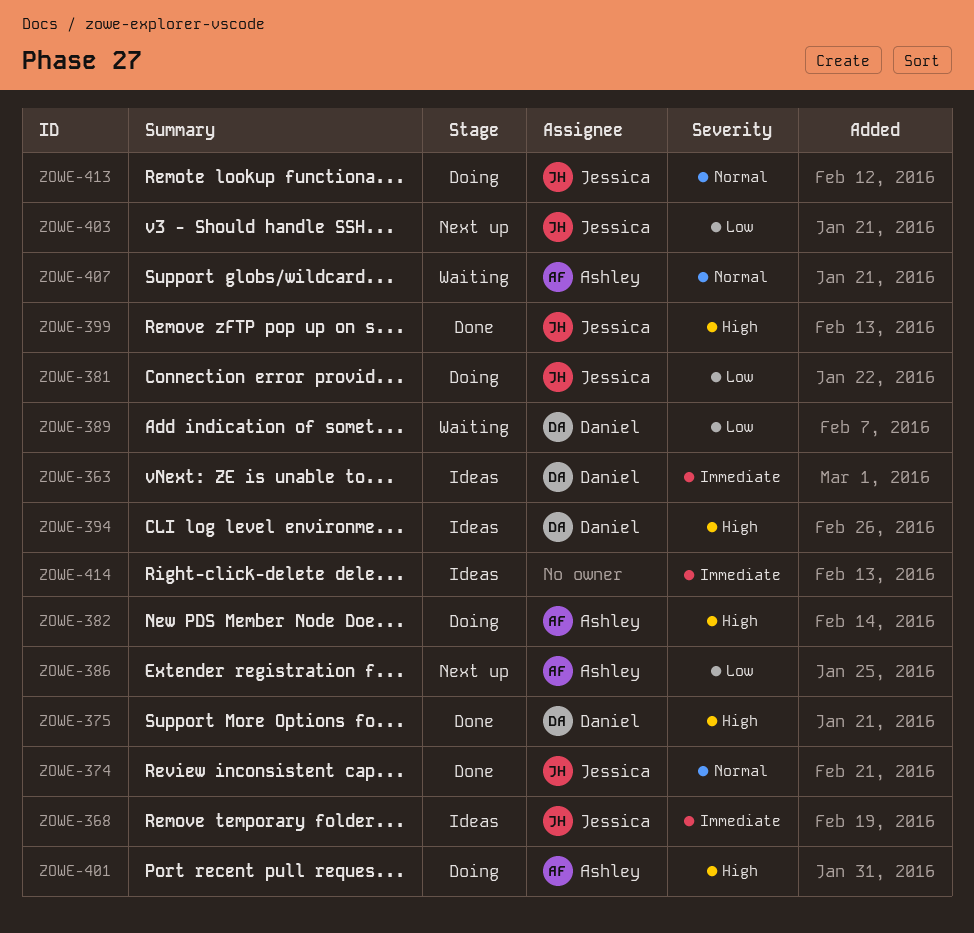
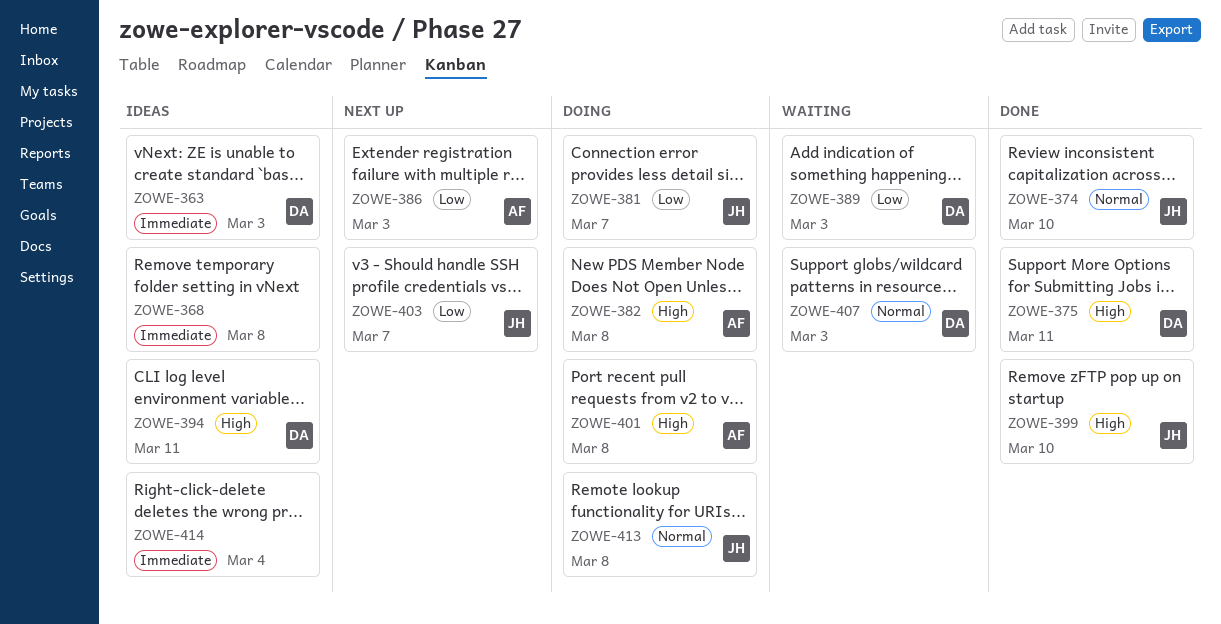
ZOWE-368, owner: Jessica -> none
ZOWE-407, owner: Ashley -> Daniel

